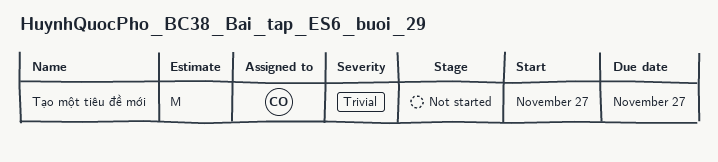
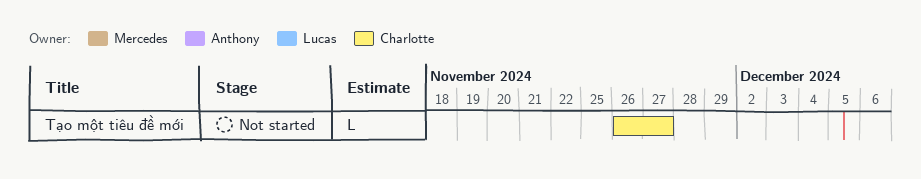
Tạo một tiêu đề mới, estimate: M -> L
Tạo một tiêu đề mới, start: Nov 27 -> Nov 26

